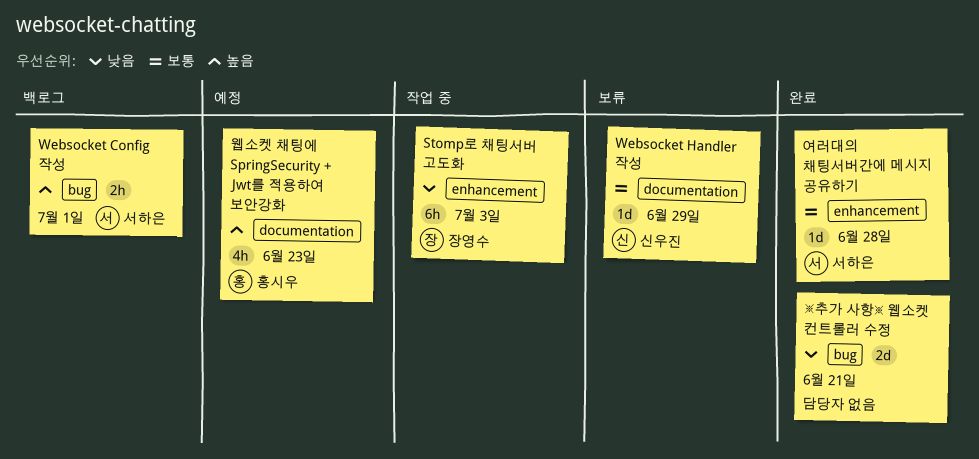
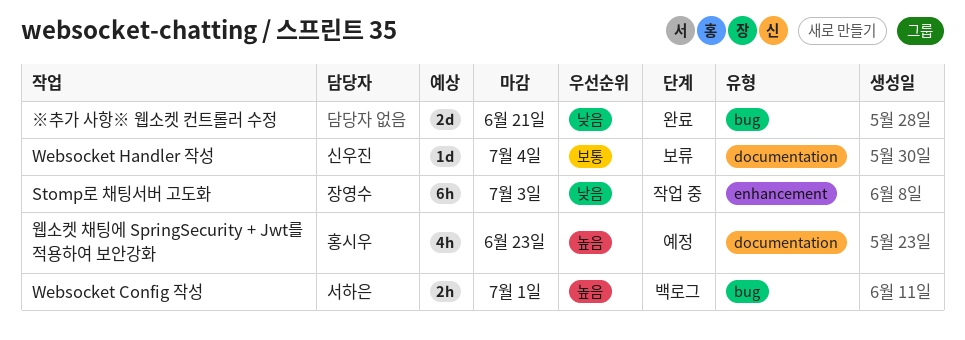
Websocket Handler 작성, due: Jun 29 -> Jul 4
여러대의 채팅서버간에 메시지 공유하기: present -> none

